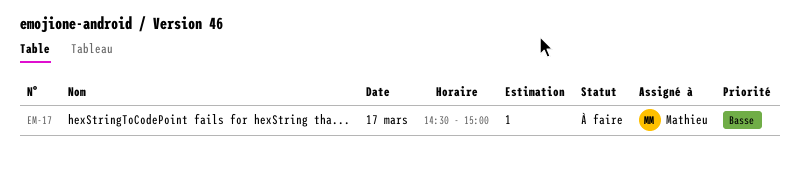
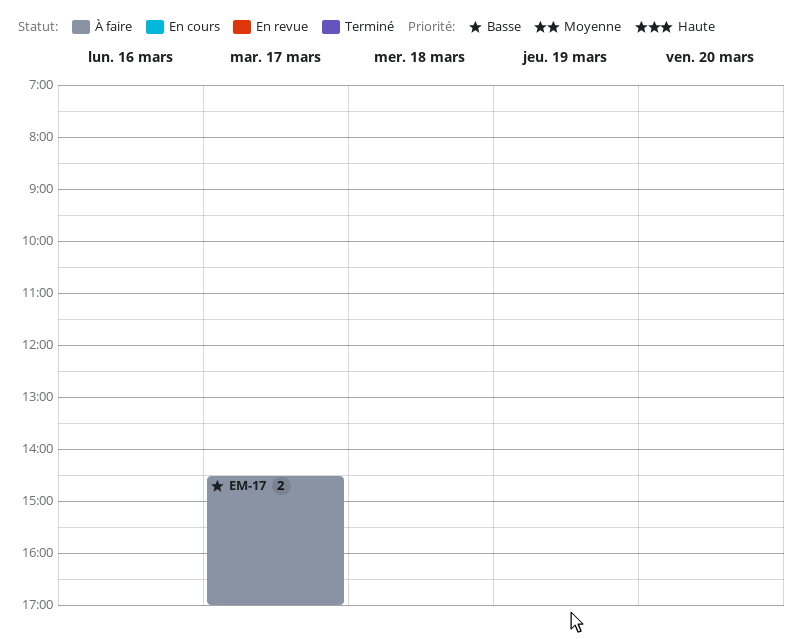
EM-17, estimate: 1 -> 2
EM-17, ends: 15:00 -> 17:00

